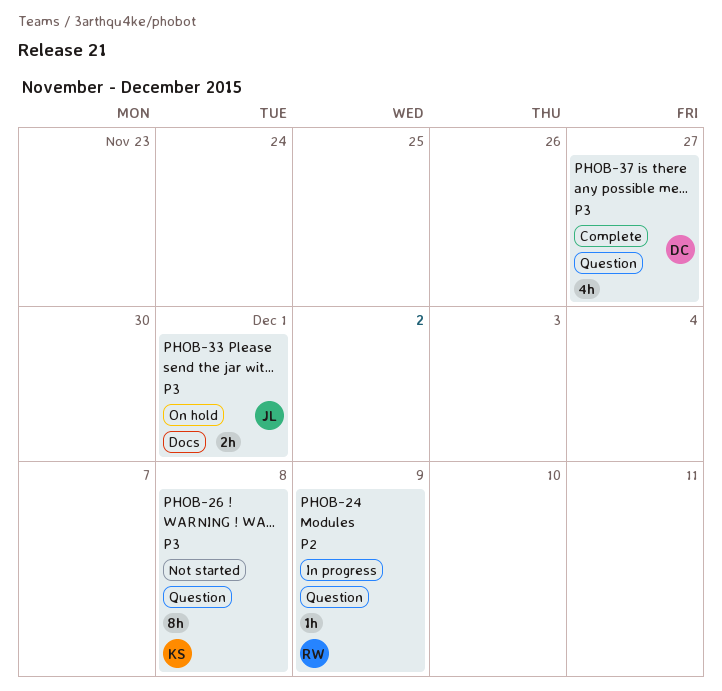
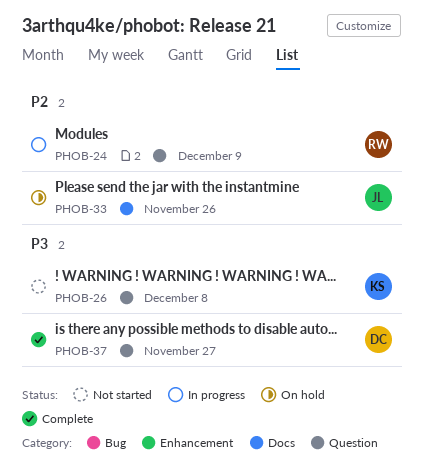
PHOB-33, priority: P3 -> P2
PHOB-33, due: Dec 1 -> Nov 26

